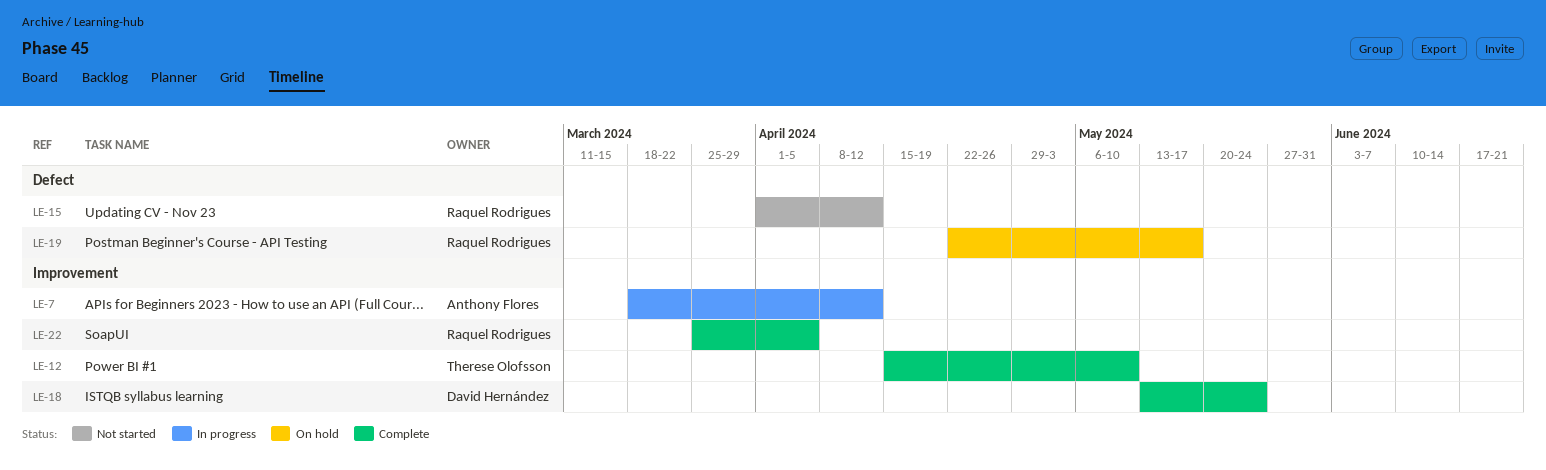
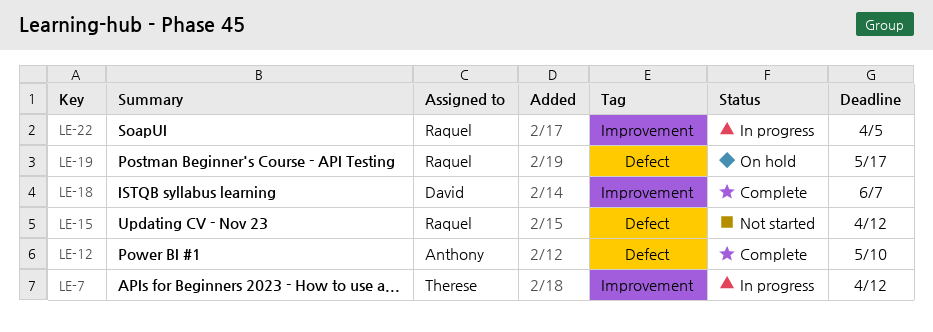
LE-7, owner: Anthony Flores -> Therese Olofsson
LE-12, owner: Therese Olofsson -> Anthony Flores
LE-12, label: Improvement -> Defect
LE-18, due: May 24 -> Jun 7
LE-22, status: Complete -> In progress

